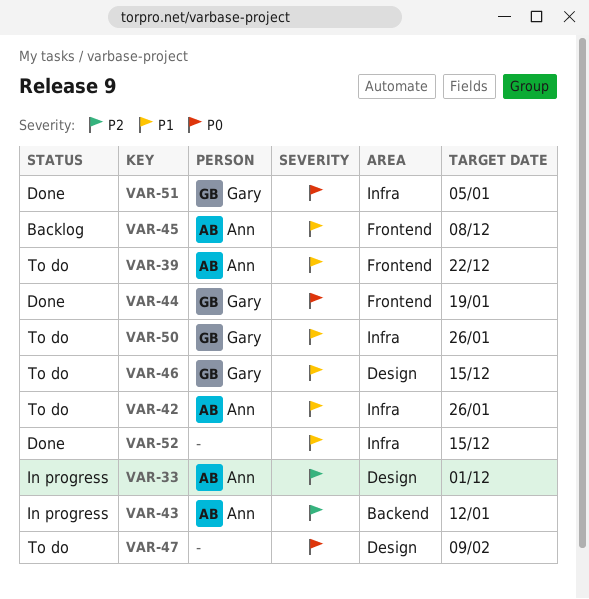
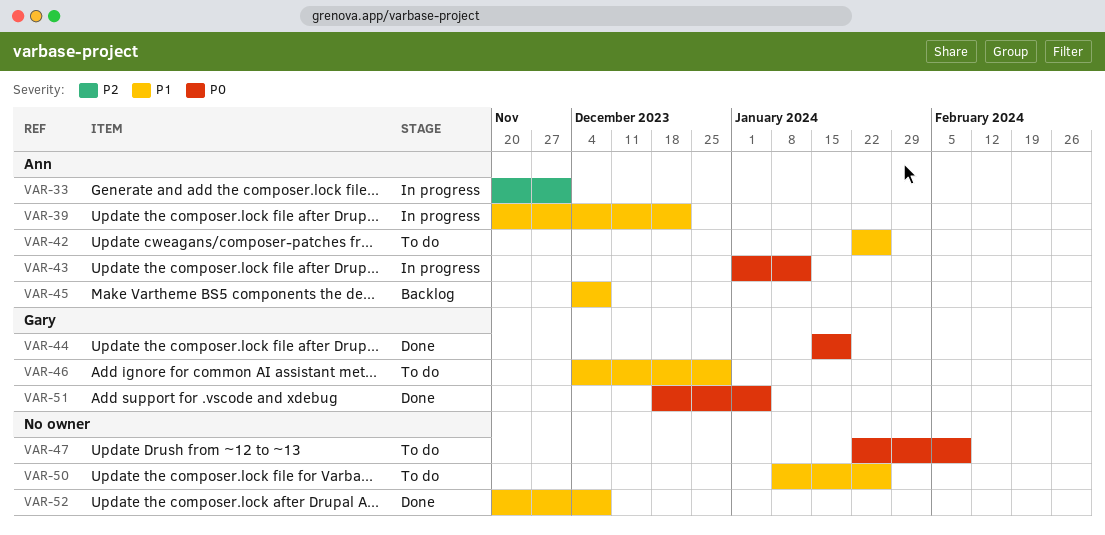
VAR-39, status: To do -> In progress
VAR-43, priority: P2 -> P0
VAR-46, due: Dec 15 -> Dec 29
VAR-50, owner: Gary -> none
VAR-52, due: Dec 15 -> Dec 8

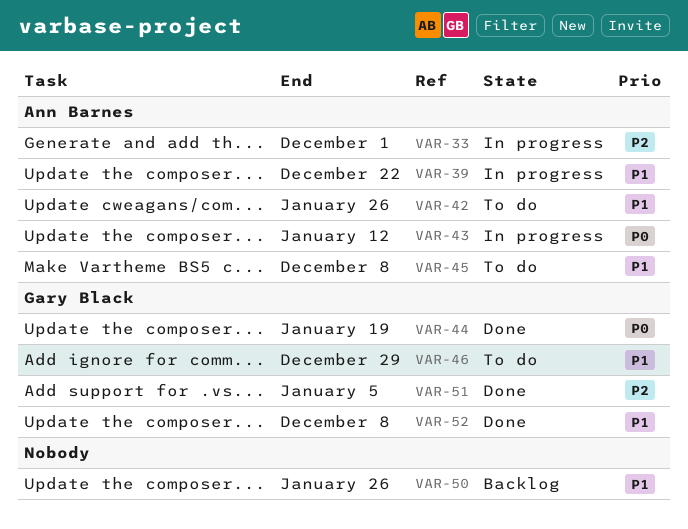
VAR-45, status: Backlog -> To do
VAR-47: present -> none
VAR-50, status: To do -> Backlog
VAR-51, priority: P0 -> P2
VAR-52, owner: none -> Gary Black

